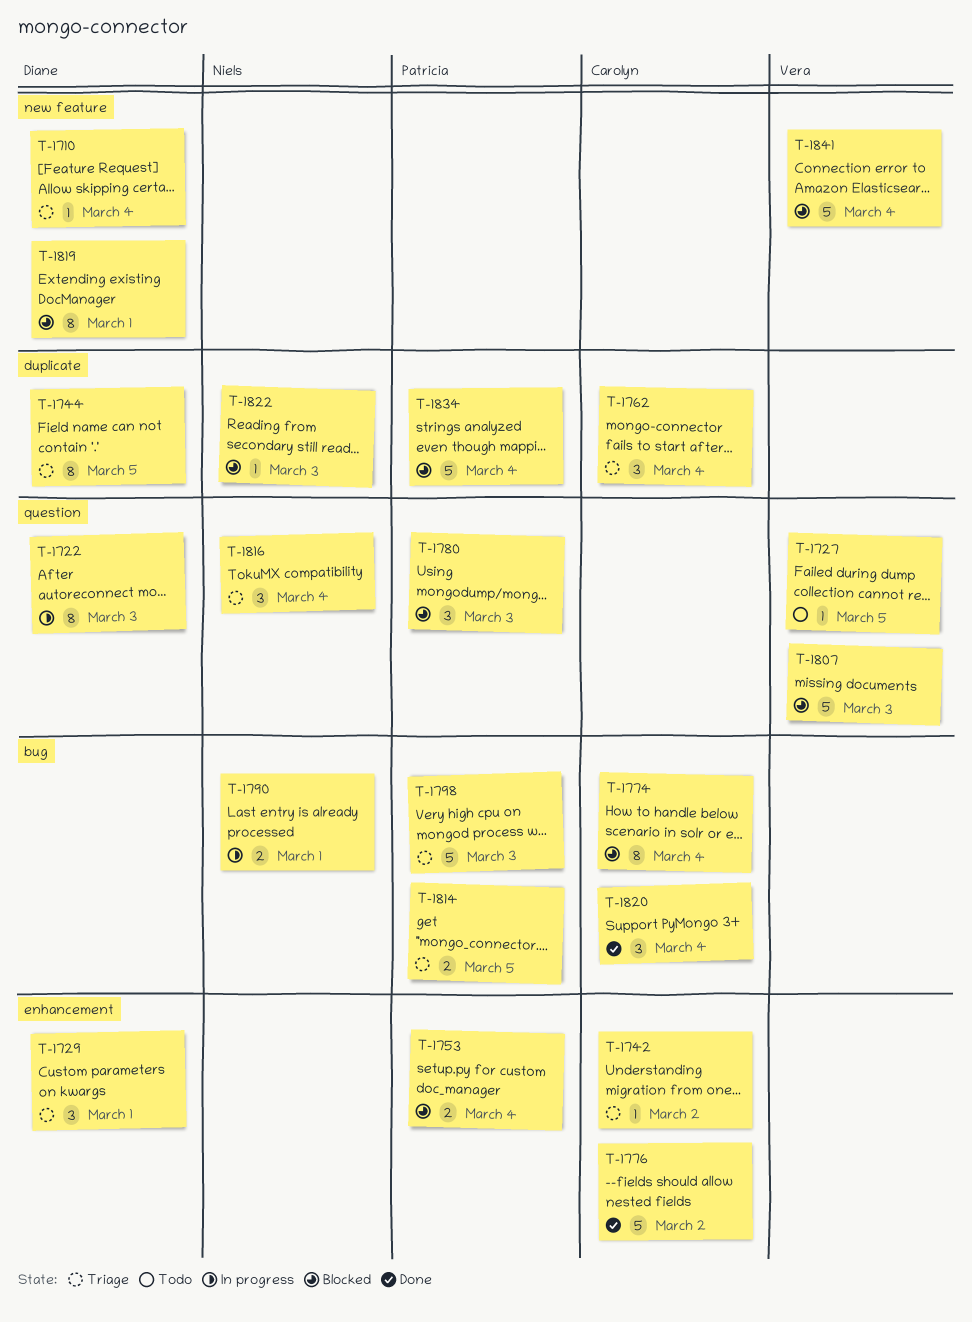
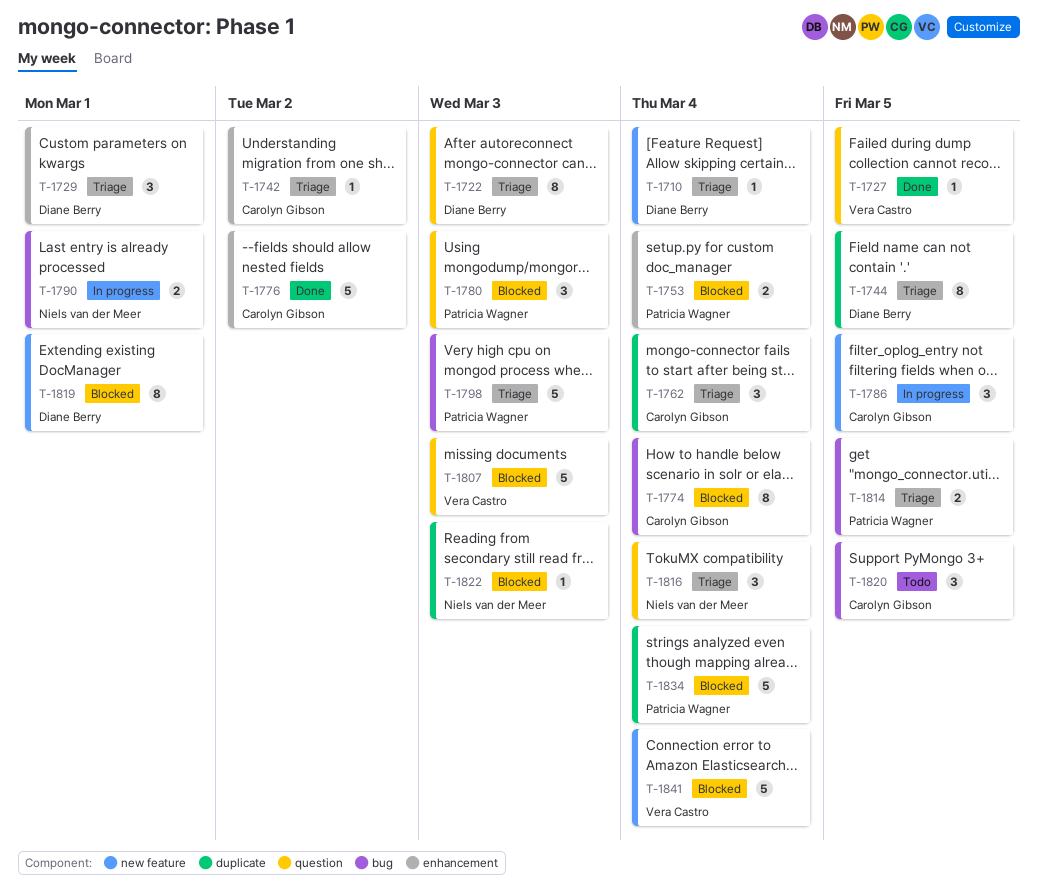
T-1722, status: In progress -> Triage
T-1727, status: Todo -> Done
T-1786: none -> present
T-1820, status: Done -> Todo
T-1820, due: Mar 4 -> Mar 5

